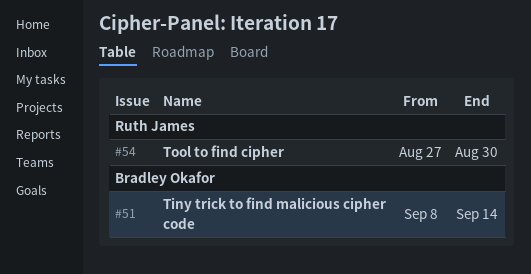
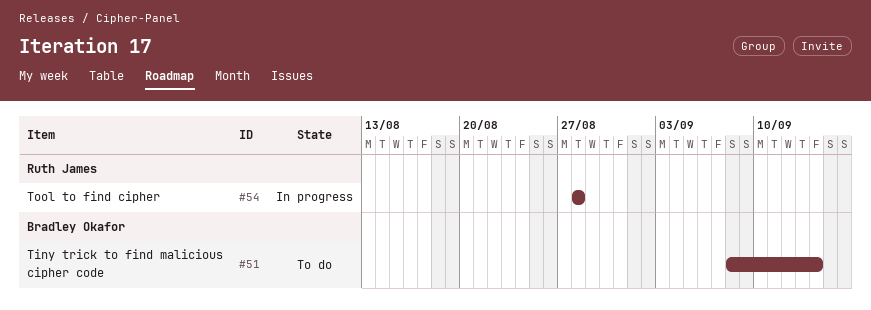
#54, start: Aug 27 -> Aug 28
#54, due: Aug 30 -> Aug 28

